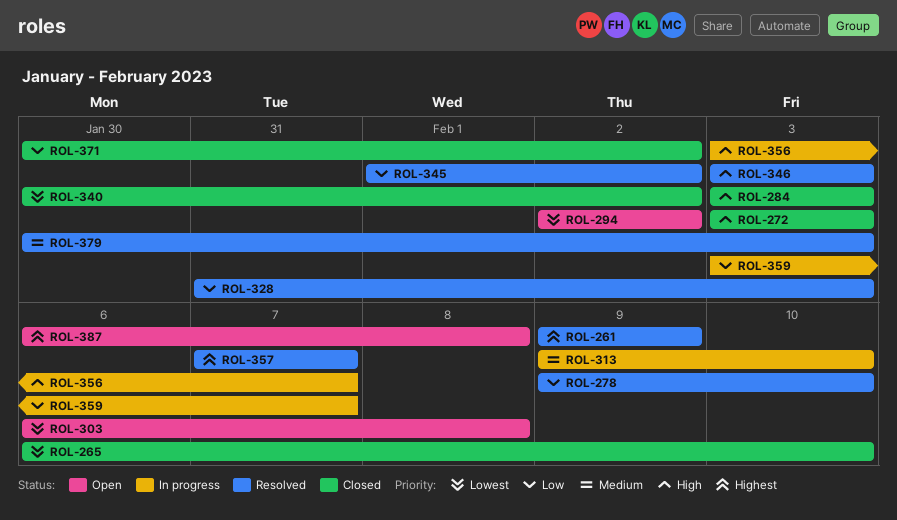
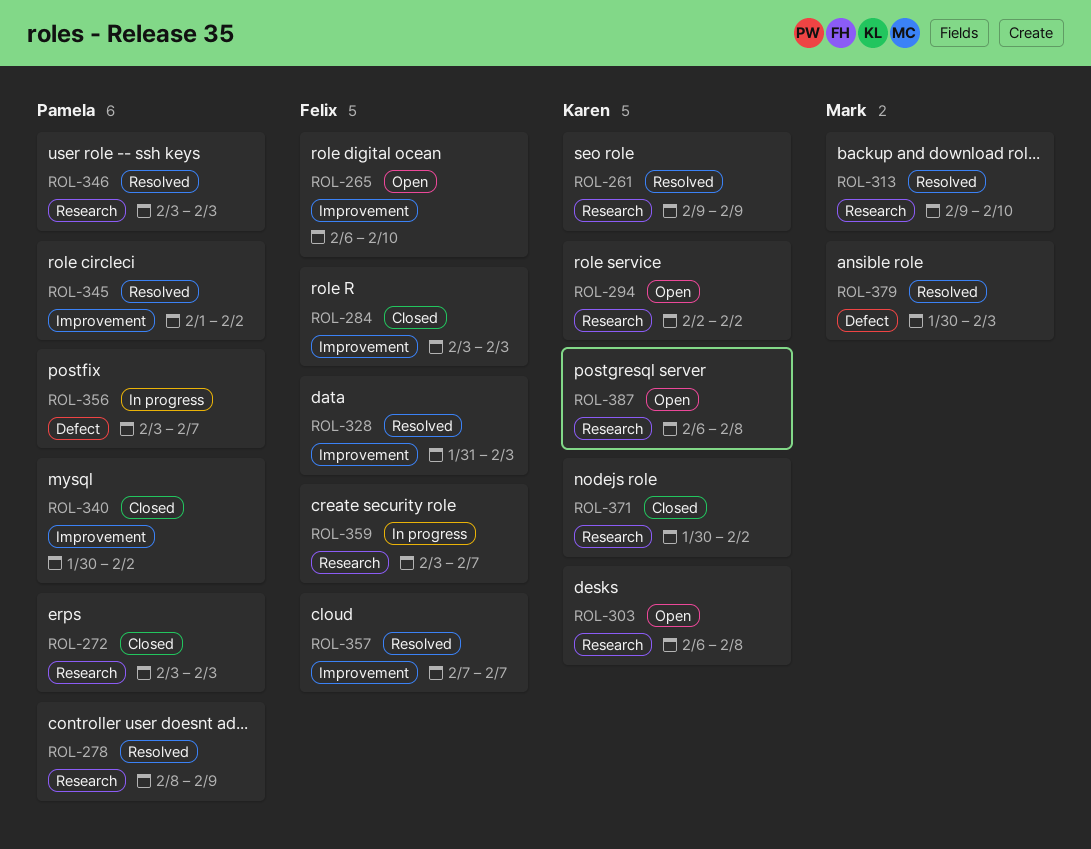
ROL-265, status: Closed -> Open
ROL-278, start: Feb 9 -> Feb 8
ROL-278, due: Feb 10 -> Feb 9
ROL-313, status: In progress -> Resolved

